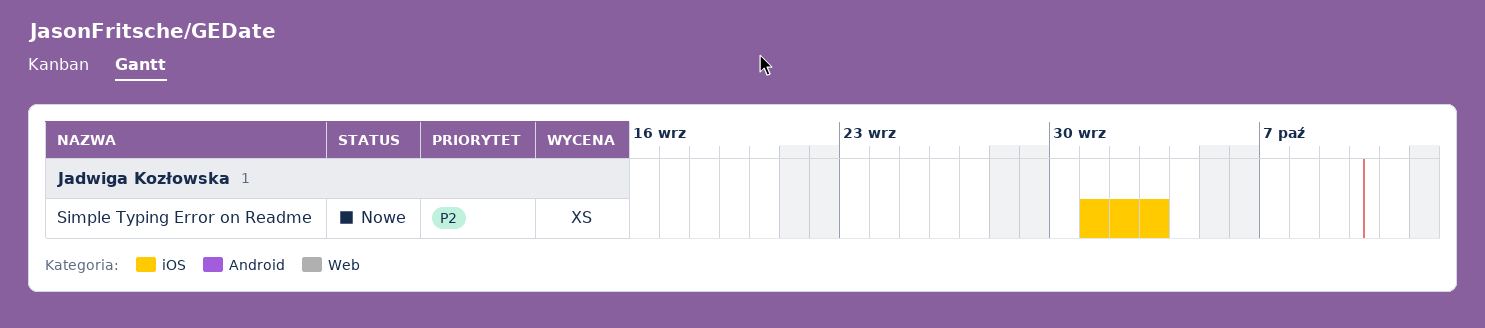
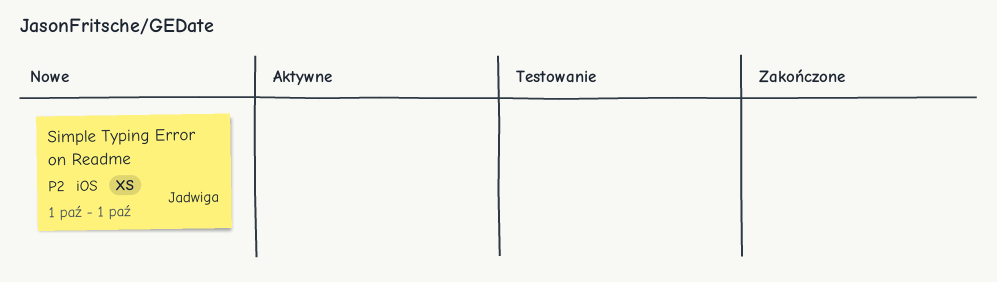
Simple Typing Error on Readme, due: Oct 3 -> Oct 1

